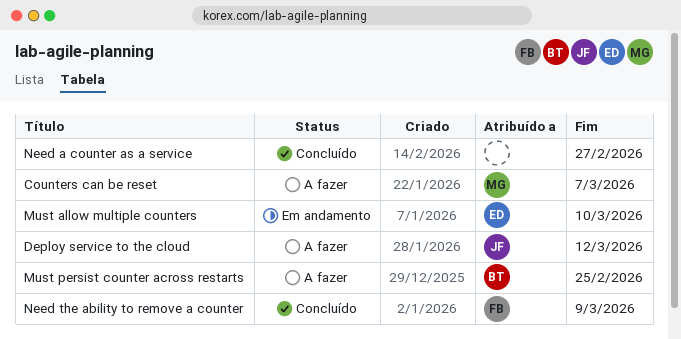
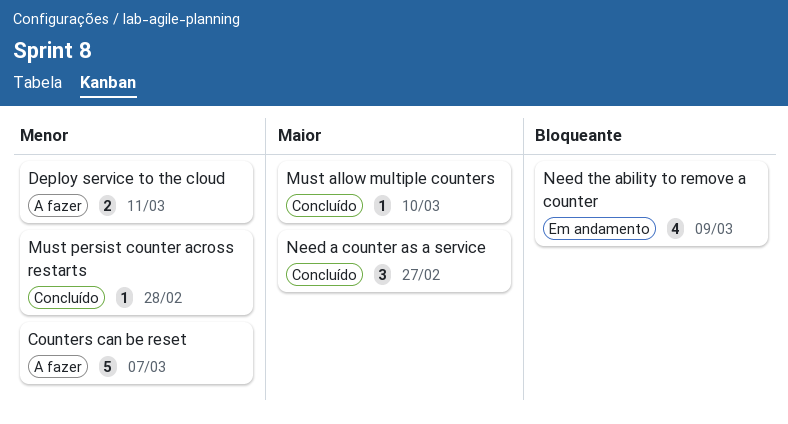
Deploy service to the cloud, due: Mar 12 -> Mar 11
Must allow multiple counters, status: Em andamento -> Concluído
Must persist counter across restarts, status: A fazer -> Concluído
Must persist counter across restarts, due: Feb 25 -> Feb 28
Need the ability to remove a counter, status: Concluído -> Em andamento

